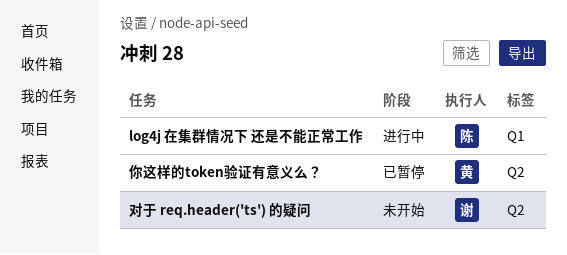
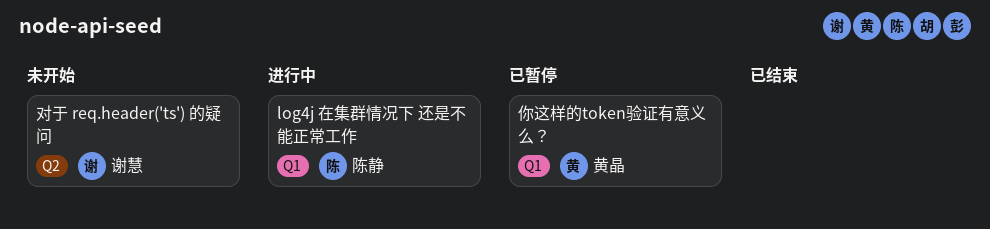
你这样的token验证有意义么？, label: Q2 -> Q1

